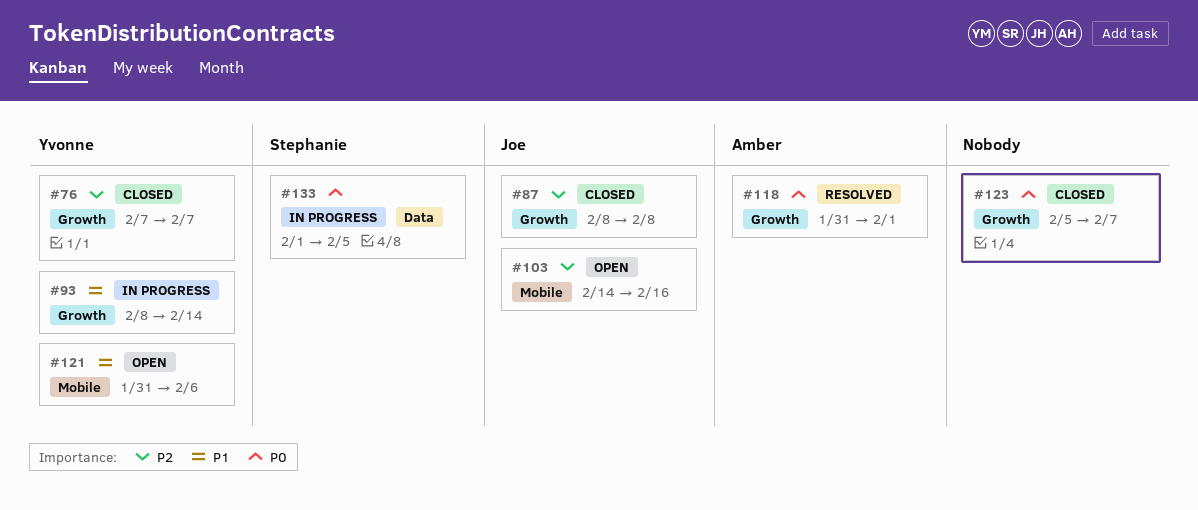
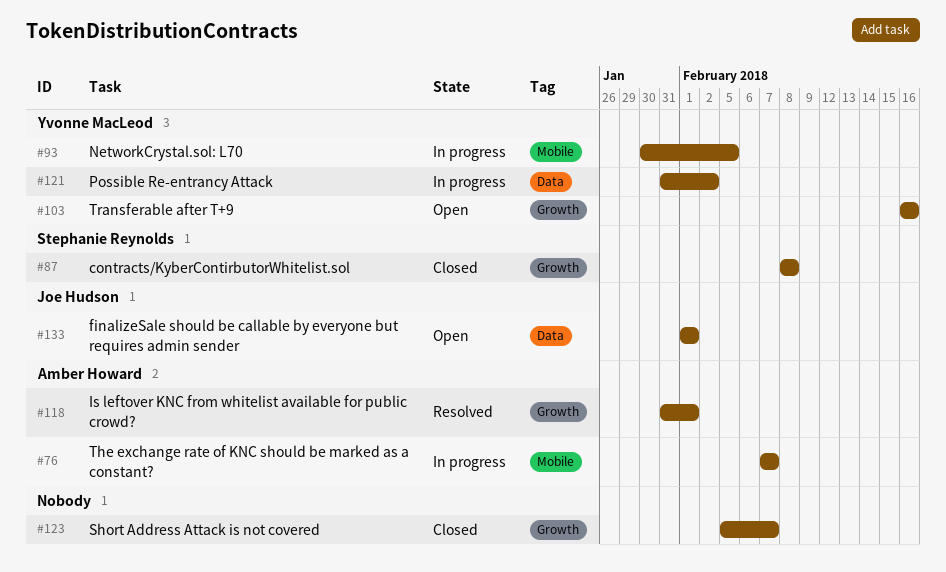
#76, status: Closed -> In progress
#76, owner: Yvonne MacLeod -> Amber Howard
#76, label: Growth -> Mobile
#87, owner: Joe Hudson -> Stephanie Reynolds
#93, label: Growth -> Mobile
#93, start: Feb 8 -> Jan 30
#93, due: Feb 14 -> Feb 5
#103, owner: Joe Hudson -> Yvonne MacLeod
#103, label: Mobile -> Growth
#103, start: Feb 14 -> Feb 16
#121, status: Open -> In progress
#121, label: Mobile -> Data
#121, due: Feb 6 -> Feb 2
#133, status: In progress -> Open
#133, owner: Stephanie Reynolds -> Joe Hudson
#133, due: Feb 5 -> Feb 1

